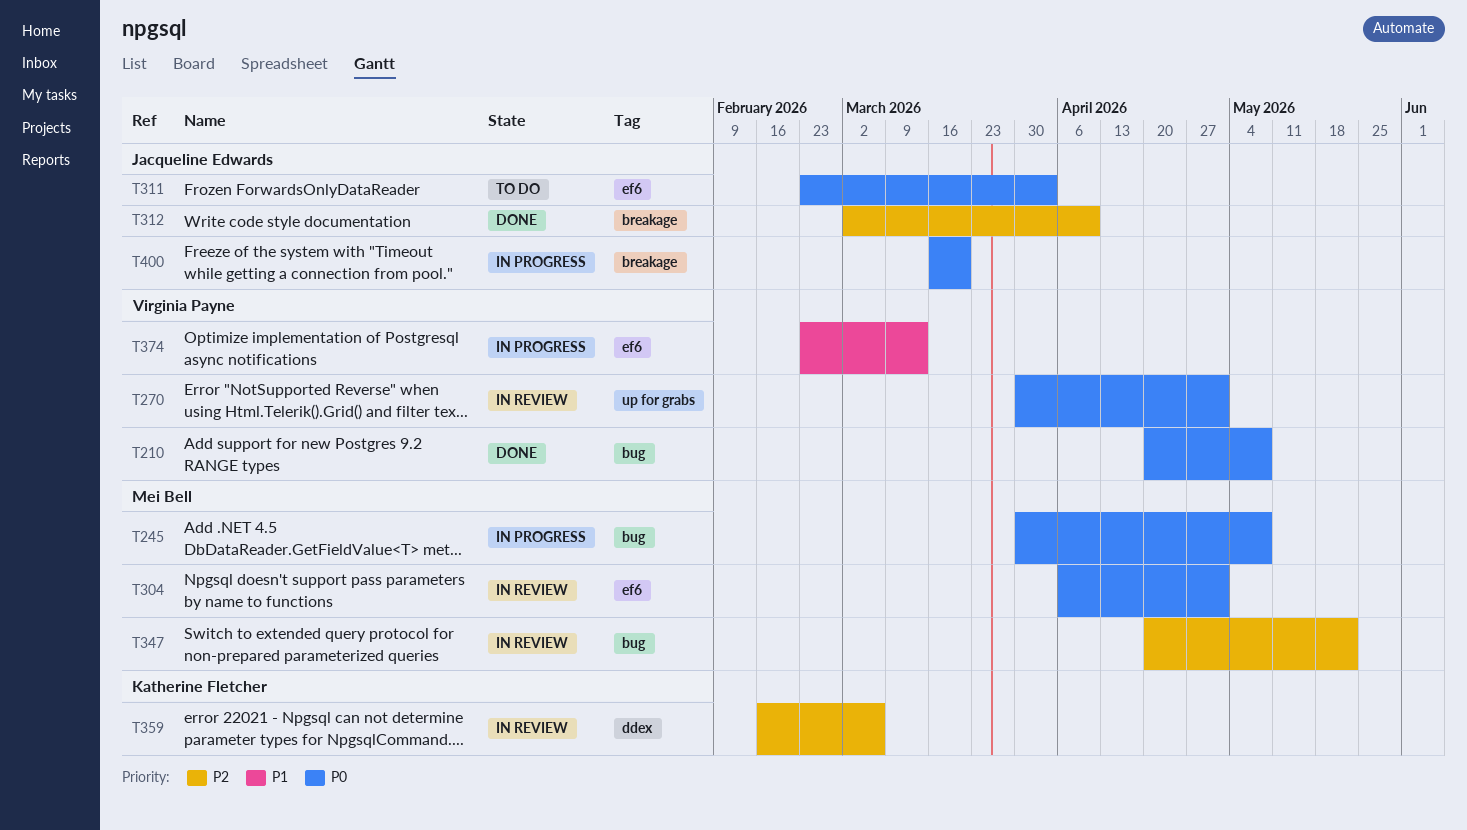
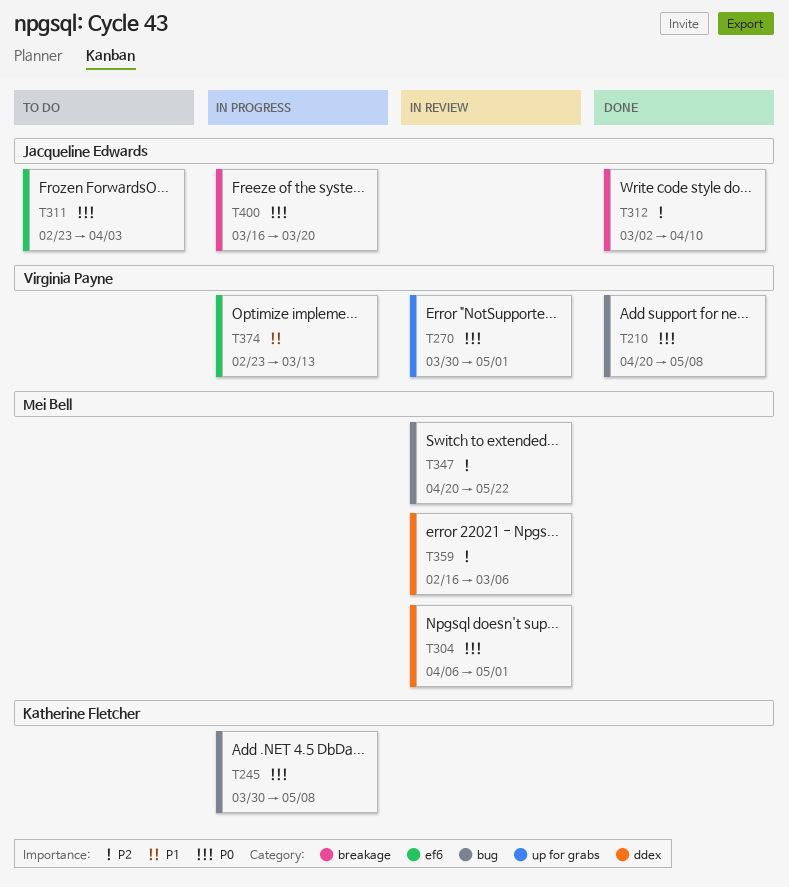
T245, owner: Mei Bell -> Katherine Fletcher
T304, label: ef6 -> ddex
T359, owner: Katherine Fletcher -> Mei Bell

